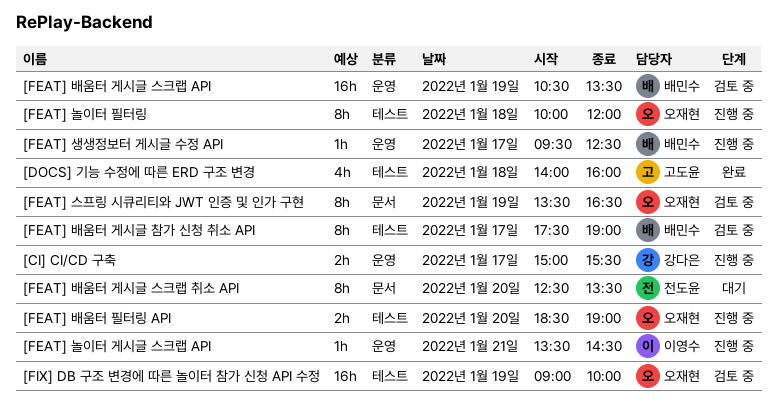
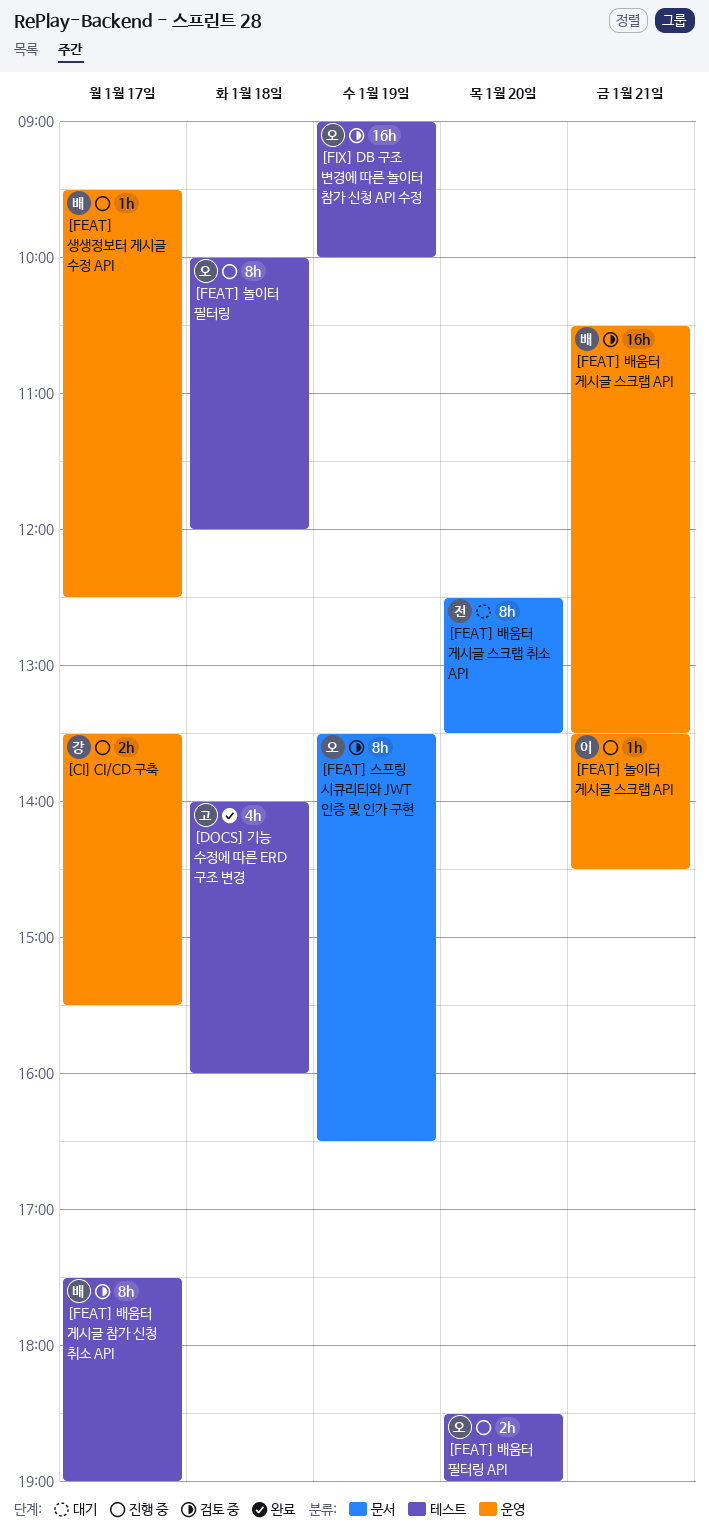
[CI] CI/CD 구축, begins: 15:00 -> 13:30
[FEAT] 배움터 게시글 스크랩 API, day: Jan 19 -> Jan 21

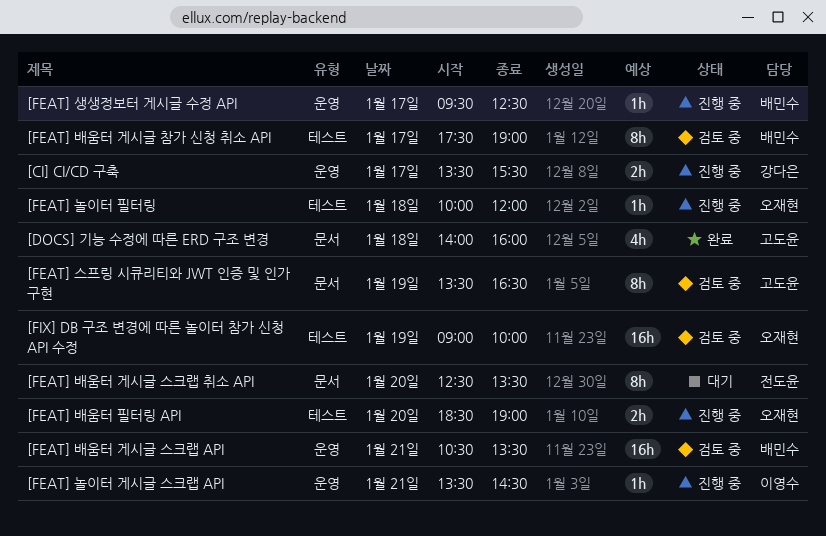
[DOCS] 기능 수정에 따른 ERD 구조 변경, label: 테스트 -> 문서
[FEAT] 놀이터 필터링, estimate: 8h -> 1h
[FEAT] 스프링 시큐리티와 JWT 인증 및 인가 구현, owner: 오재현 -> 고도윤

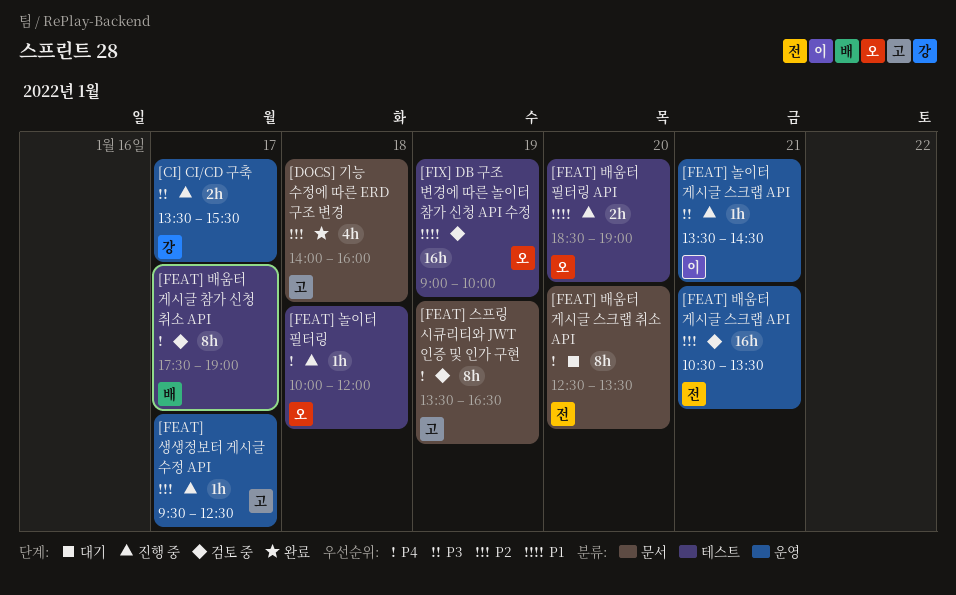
[FEAT] 배움터 게시글 스크랩 API, owner: 배민수 -> 전도윤
[FEAT] 생생정보터 게시글 수정 API, owner: 배민수 -> 고도윤

